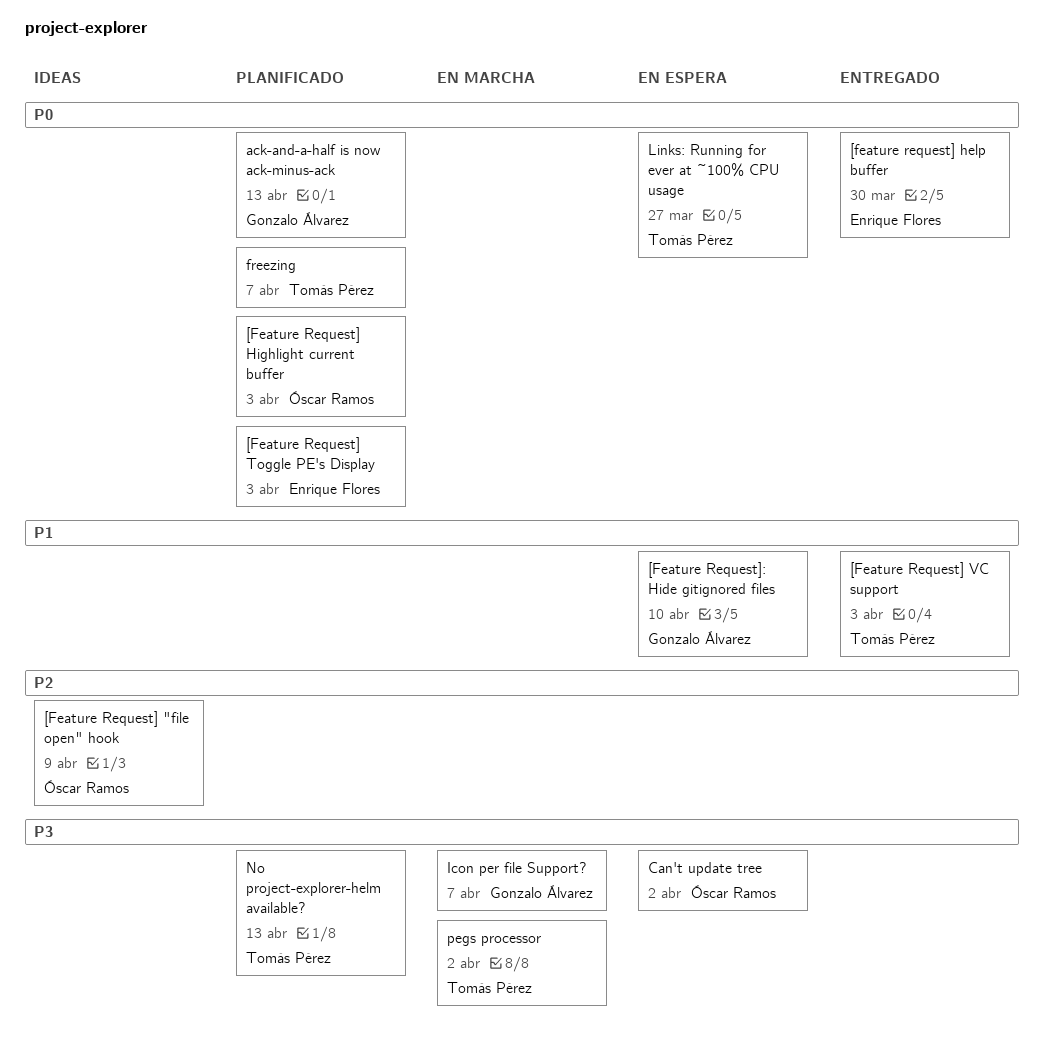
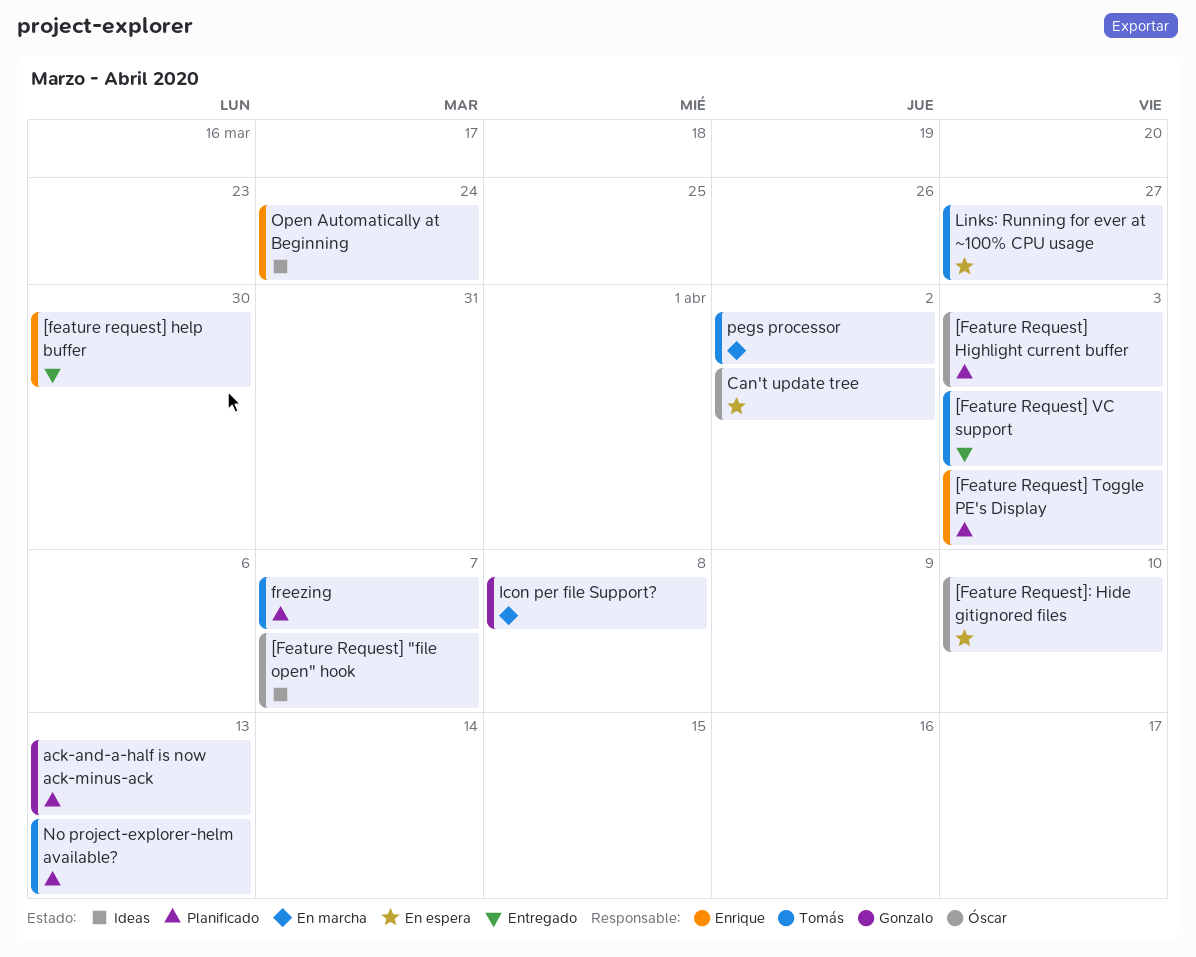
[Feature Request] "file open" hook, due: Apr 9 -> Apr 7
[Feature Request]: Hide gitignored files, owner: Gonzalo Álvarez -> Óscar Ramos
Icon per file Support?, due: Apr 7 -> Apr 8
Open Automatically at Beginning: none -> present

